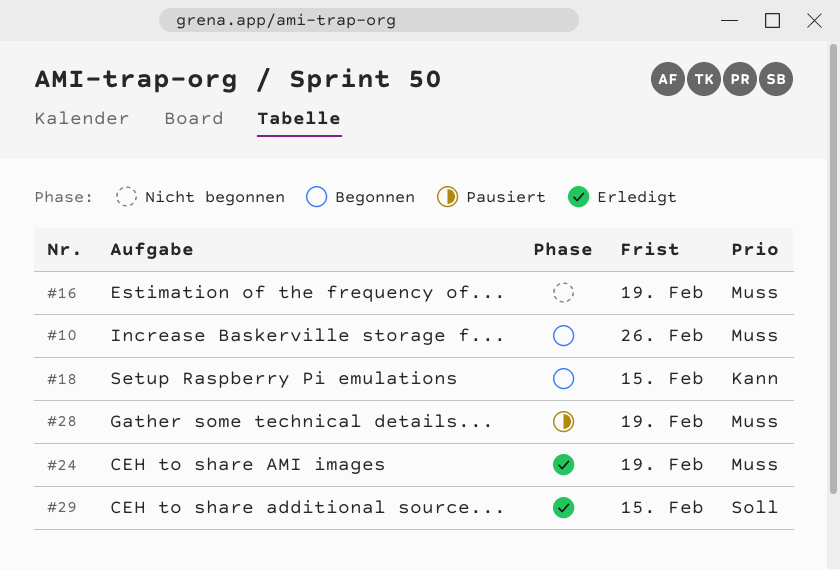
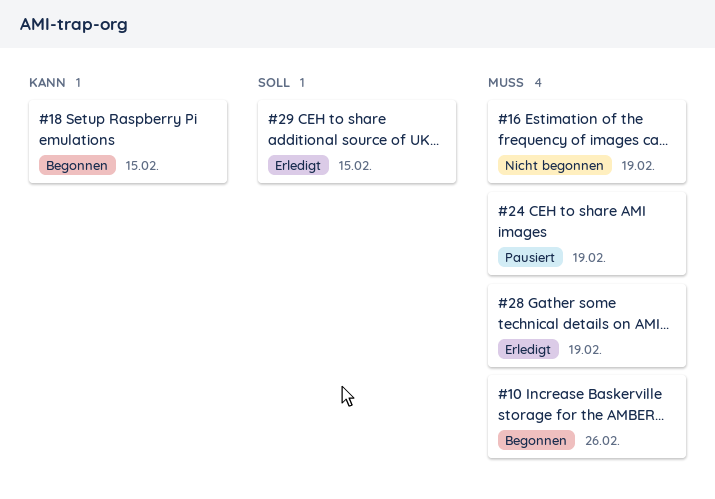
#24, status: Erledigt -> Pausiert
#28, status: Pausiert -> Erledigt

